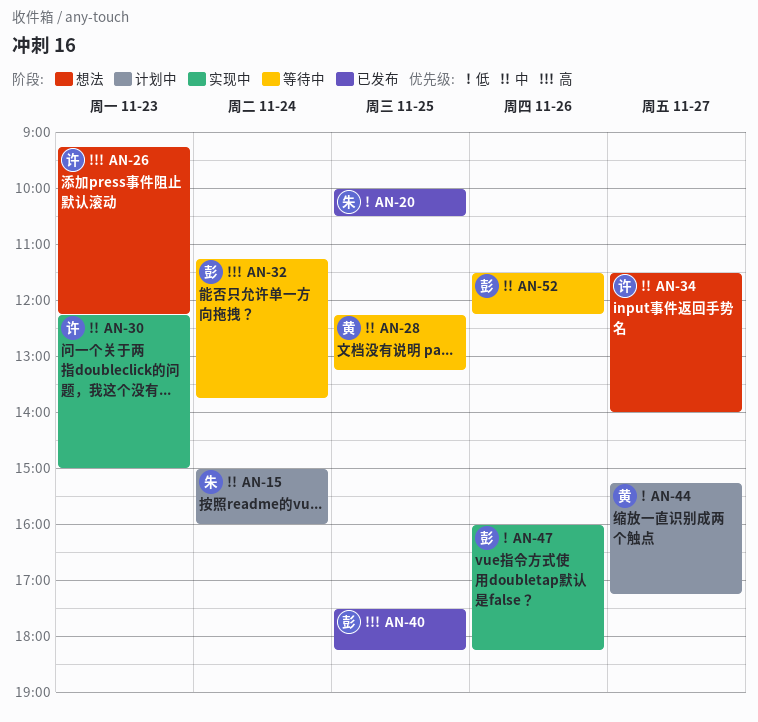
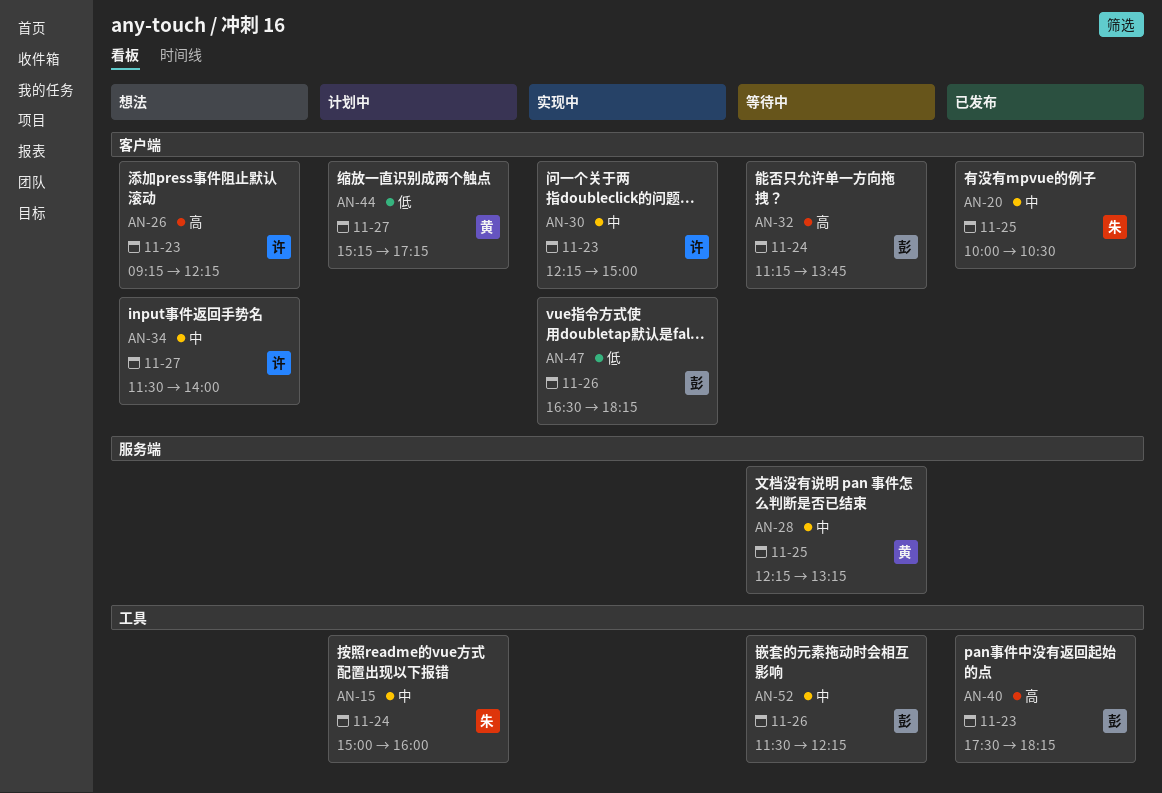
AN-20, priority: 低 -> 中
AN-40, day: Nov 25 -> Nov 23
AN-47, begins: 16:00 -> 16:30

